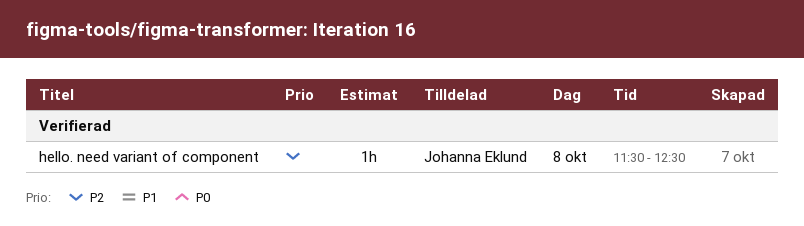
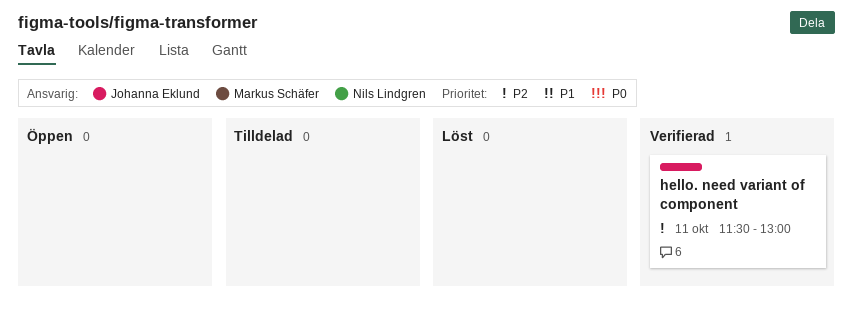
hello. need variant of component, day: Oct 8 -> Oct 11
hello. need variant of component, ends: 12:30 -> 13:00

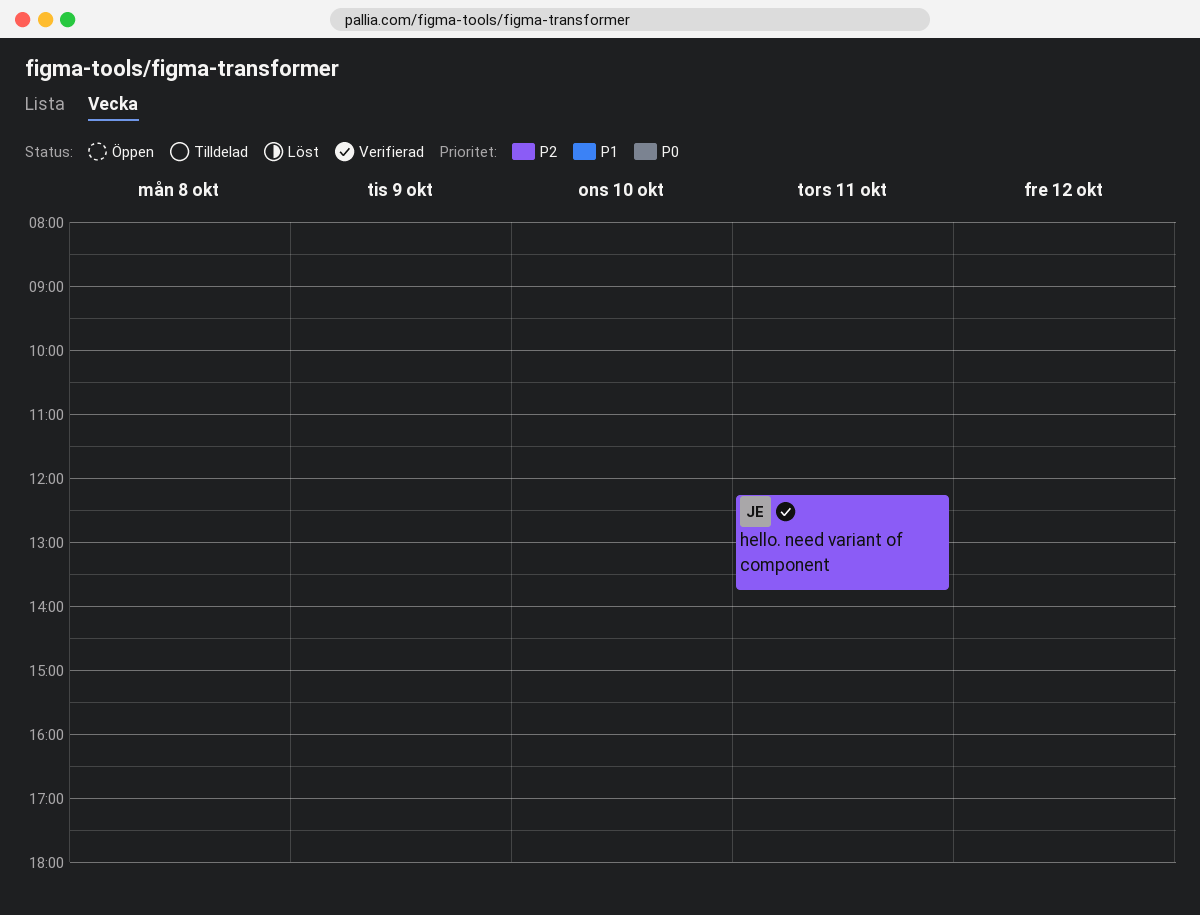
hello. need variant of component, begins: 11:30 -> 12:15
hello. need variant of component, ends: 13:00 -> 13:45

